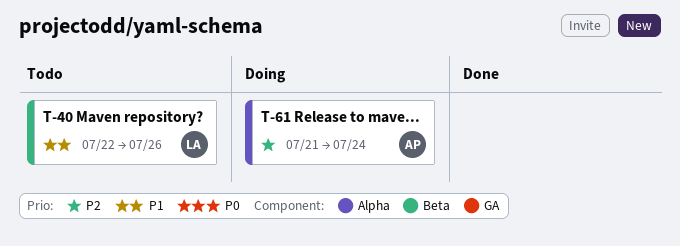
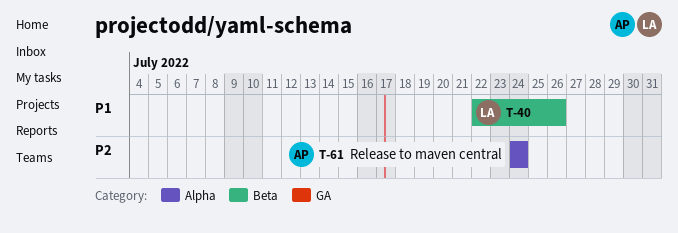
T-61, start: Jul 21 -> Jul 24

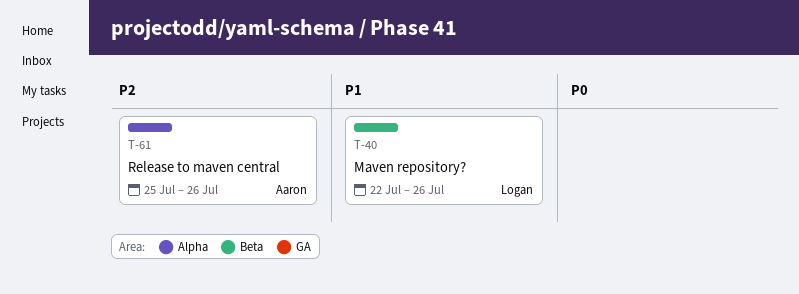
T-61, start: Jul 24 -> Jul 25
T-61, due: Jul 24 -> Jul 26

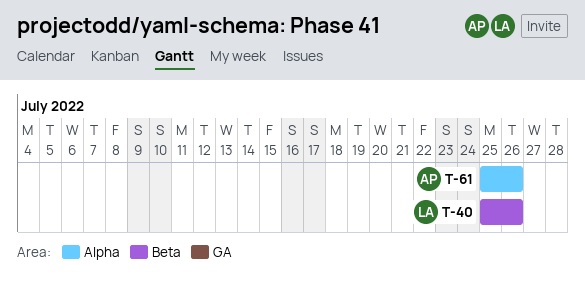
T-40, start: Jul 22 -> Jul 25

